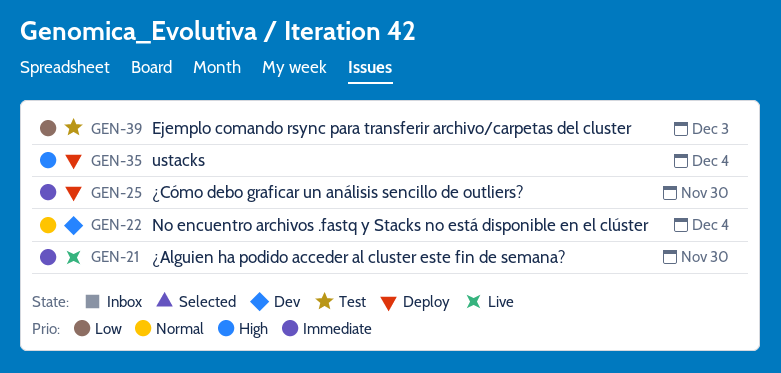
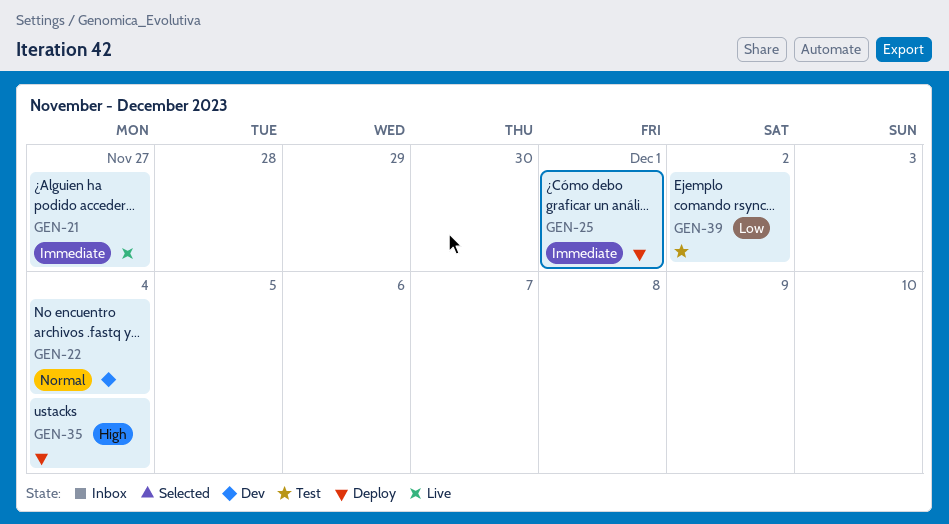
GEN-21, due: Nov 30 -> Nov 27
GEN-25, due: Nov 30 -> Dec 1
GEN-39, due: Dec 3 -> Dec 2

